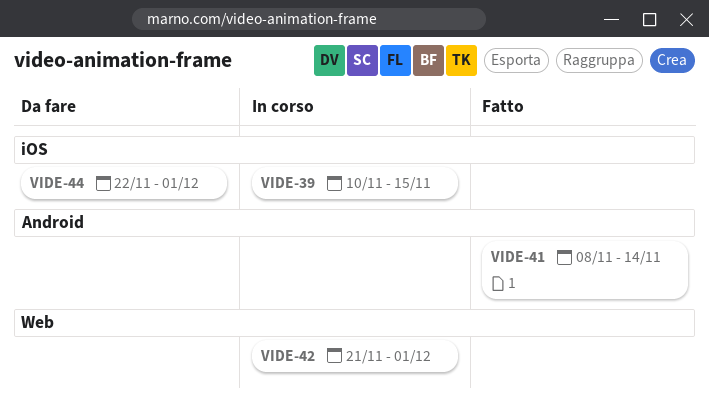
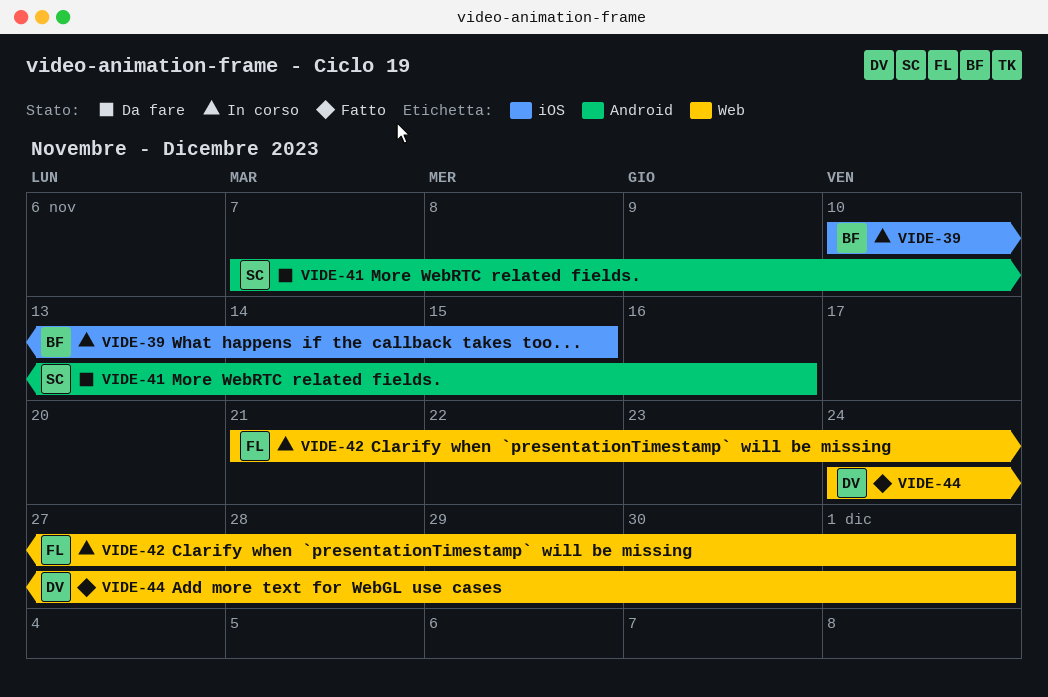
VIDE-41, status: Fatto -> Da fare
VIDE-41, start: Nov 8 -> Nov 7
VIDE-41, due: Nov 14 -> Nov 16
VIDE-44, status: Da fare -> Fatto
VIDE-44, label: iOS -> Web
VIDE-44, start: Nov 22 -> Nov 24

